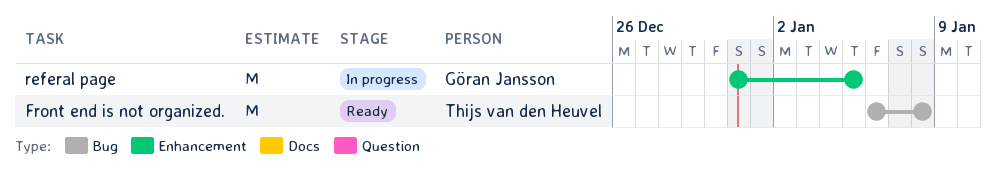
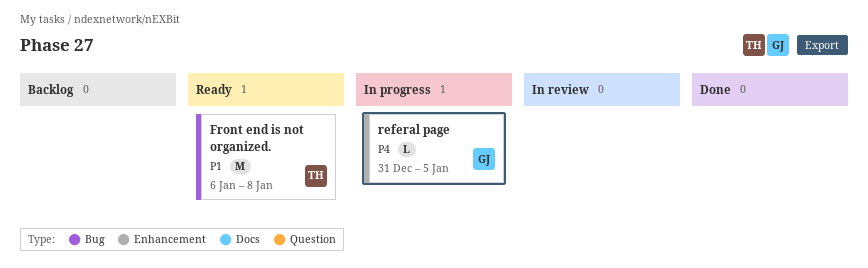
referal page, estimate: M -> L

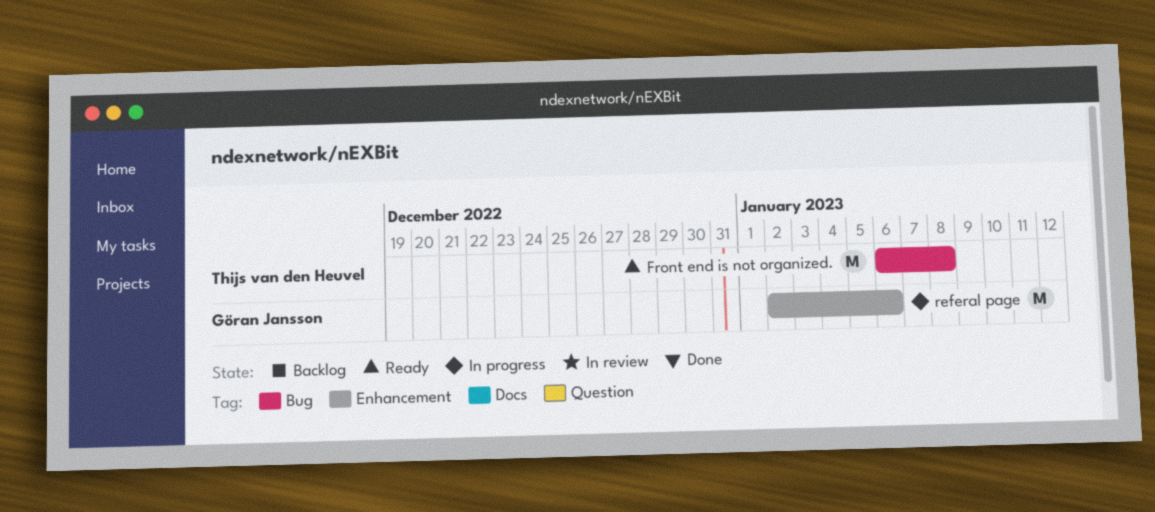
referal page, estimate: L -> M
referal page, start: Dec 31 -> Jan 2
referal page, due: Jan 5 -> Jan 6

